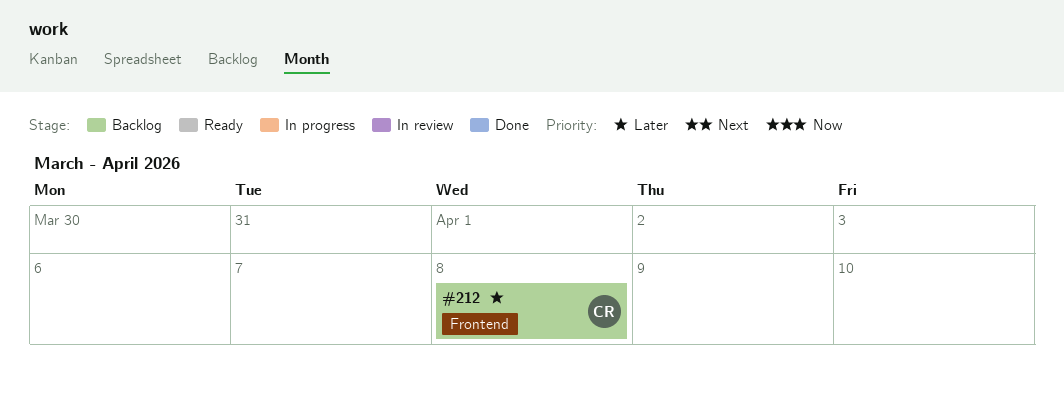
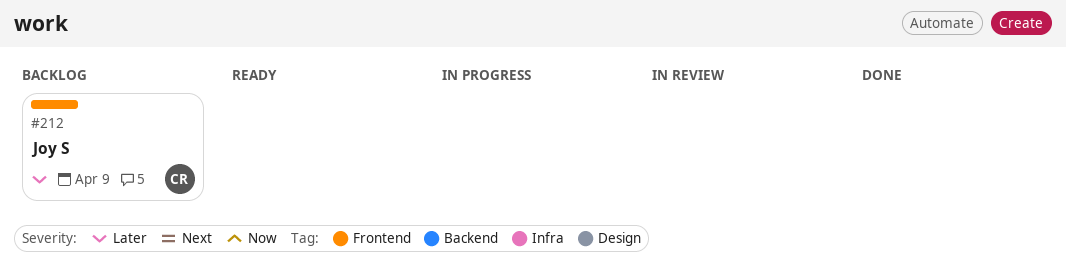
#212, due: Apr 8 -> Apr 9

